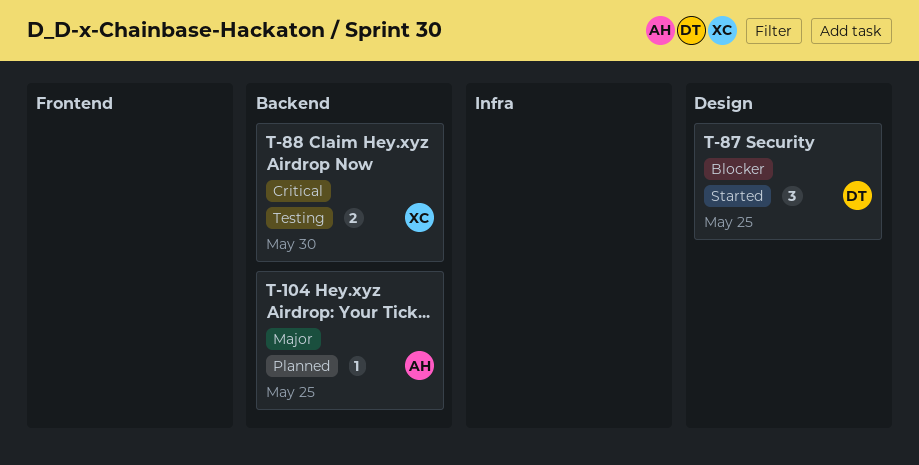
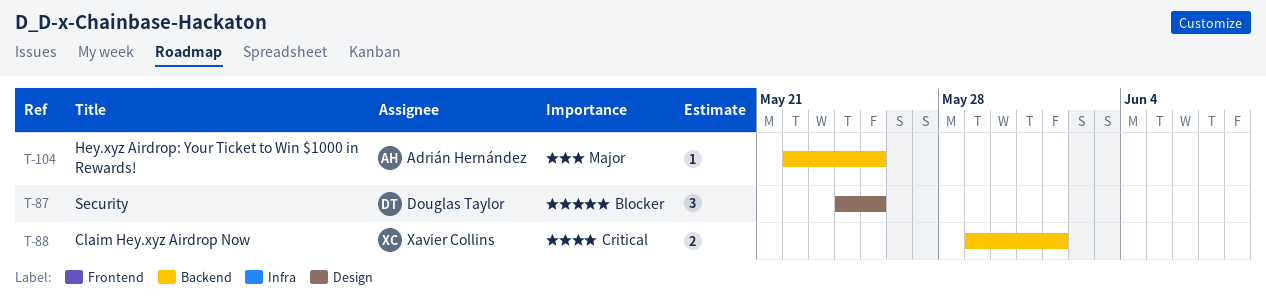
T-88, due: May 30 -> Jun 1

